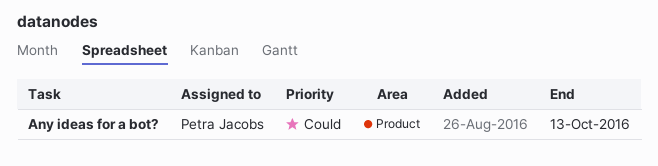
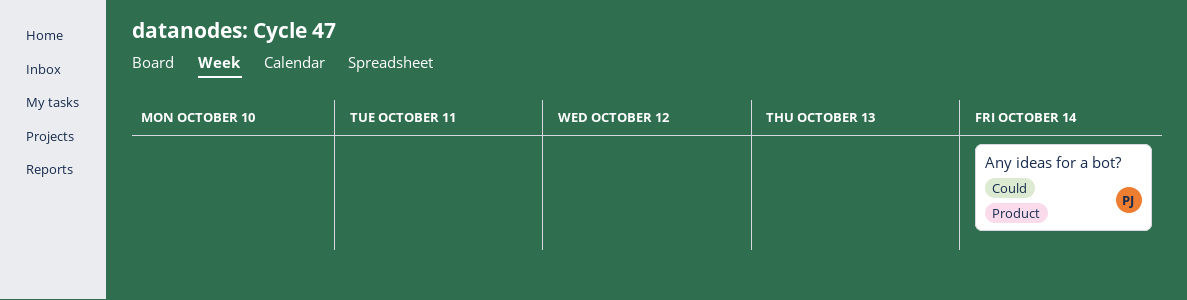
Any ideas for a bot?, due: Oct 13 -> Oct 14

